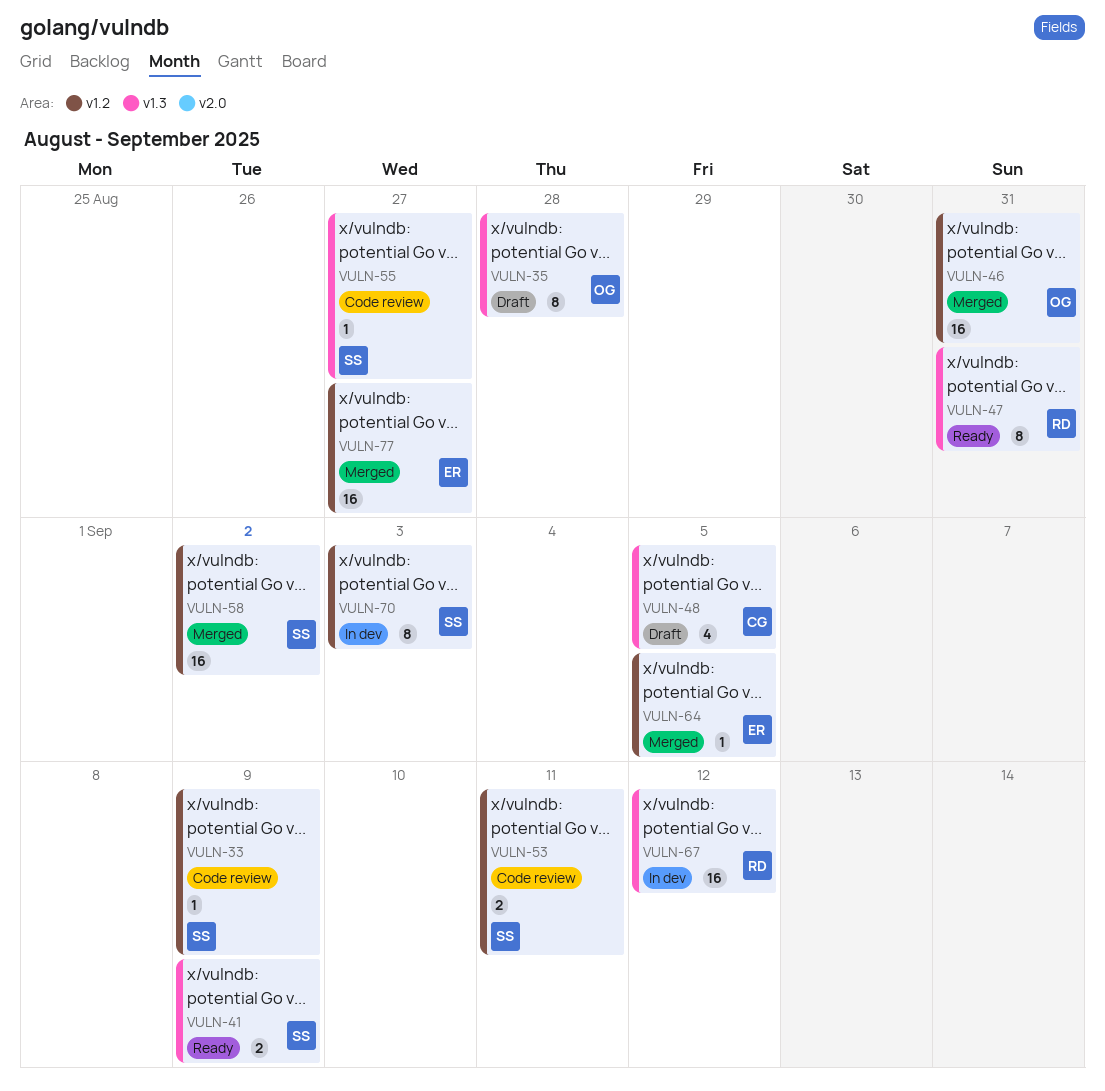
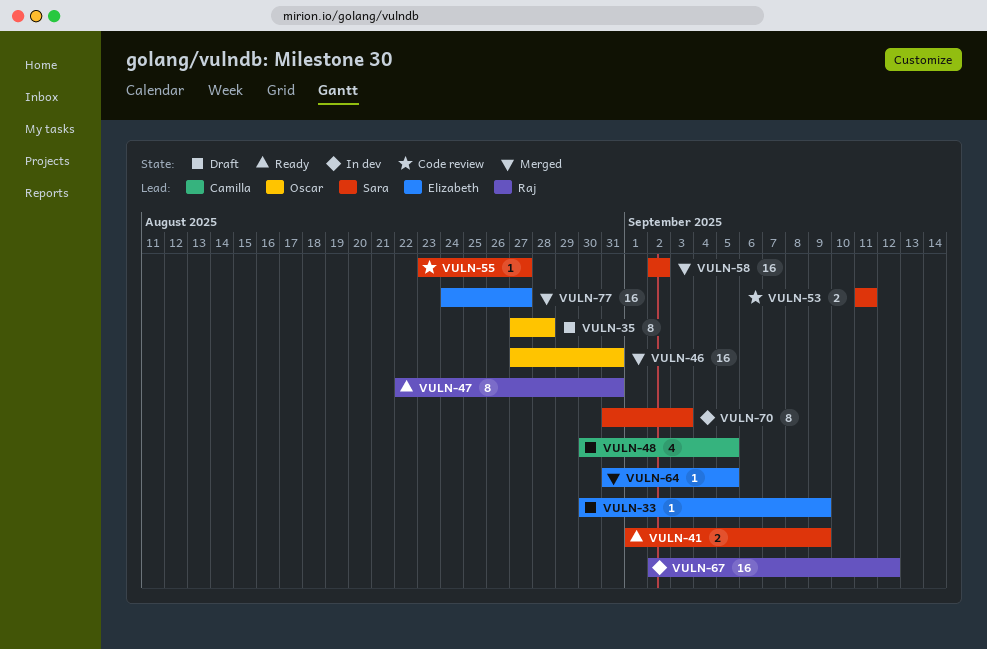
VULN-33, status: Code review -> Draft
VULN-33, owner: Sara -> Elizabeth

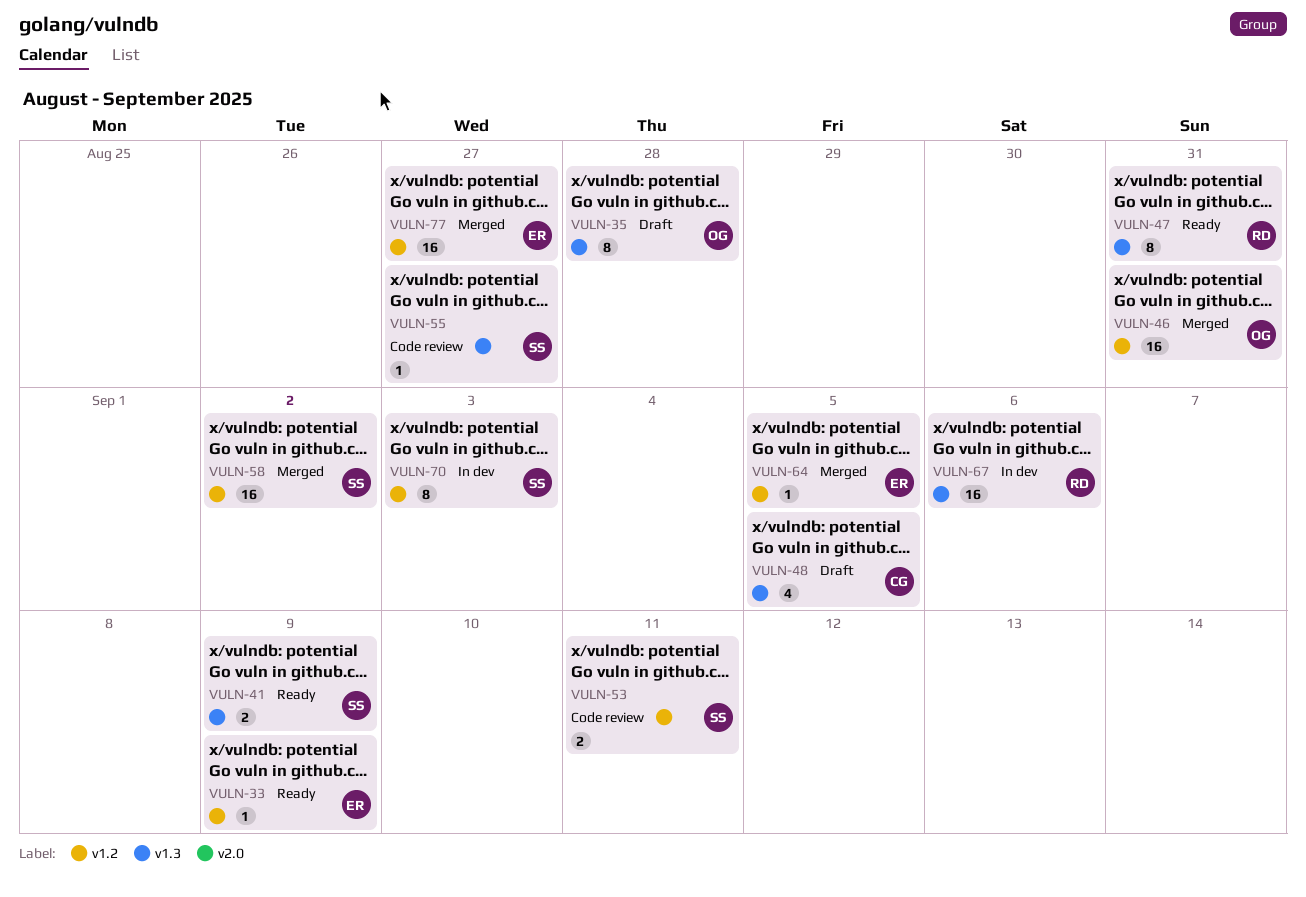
VULN-33, status: Draft -> Ready
VULN-67, due: Sep 12 -> Sep 6

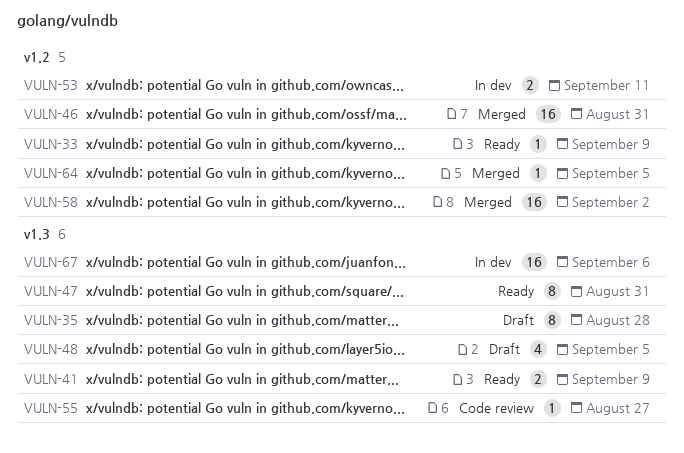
VULN-53, status: Code review -> In dev
VULN-70: present -> none
VULN-77: present -> none

